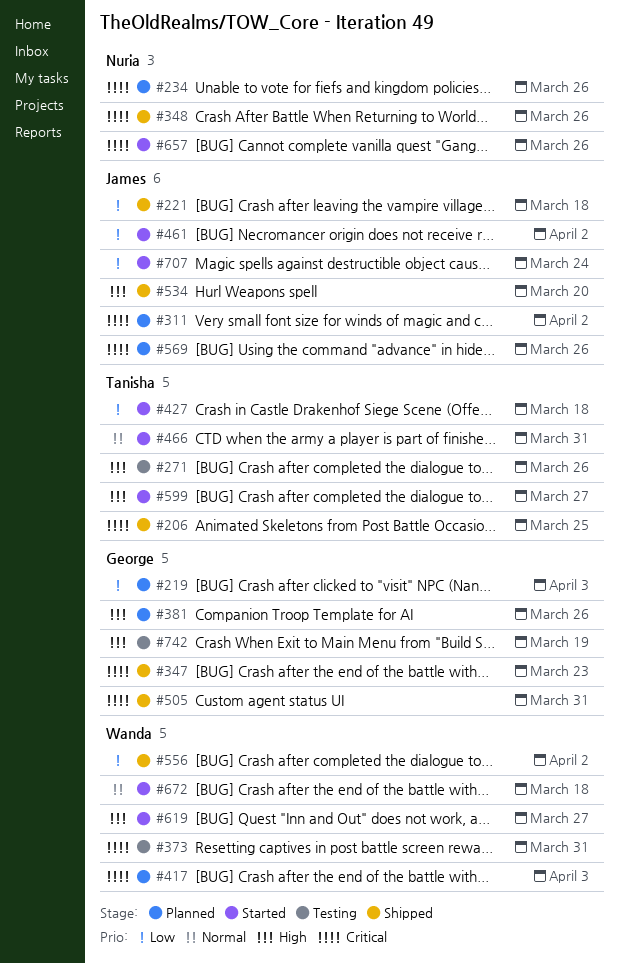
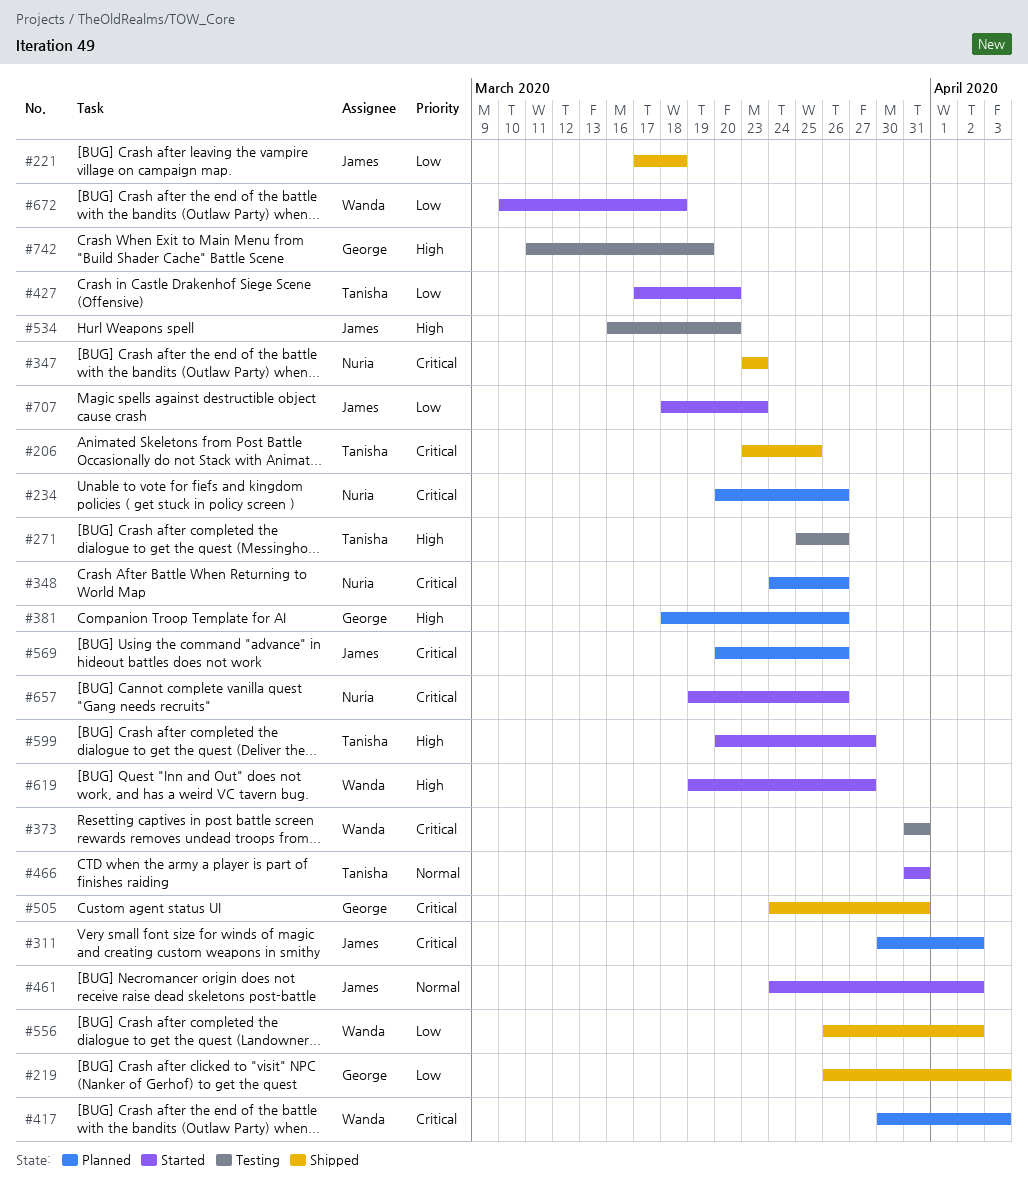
#219, status: Planned -> Shipped
#347, owner: George -> Nuria
#348, status: Shipped -> Planned
#427, due: Mar 18 -> Mar 20
#461, priority: Low -> Normal
#534, status: Shipped -> Testing
#672, priority: Normal -> Low
#707, due: Mar 24 -> Mar 23

